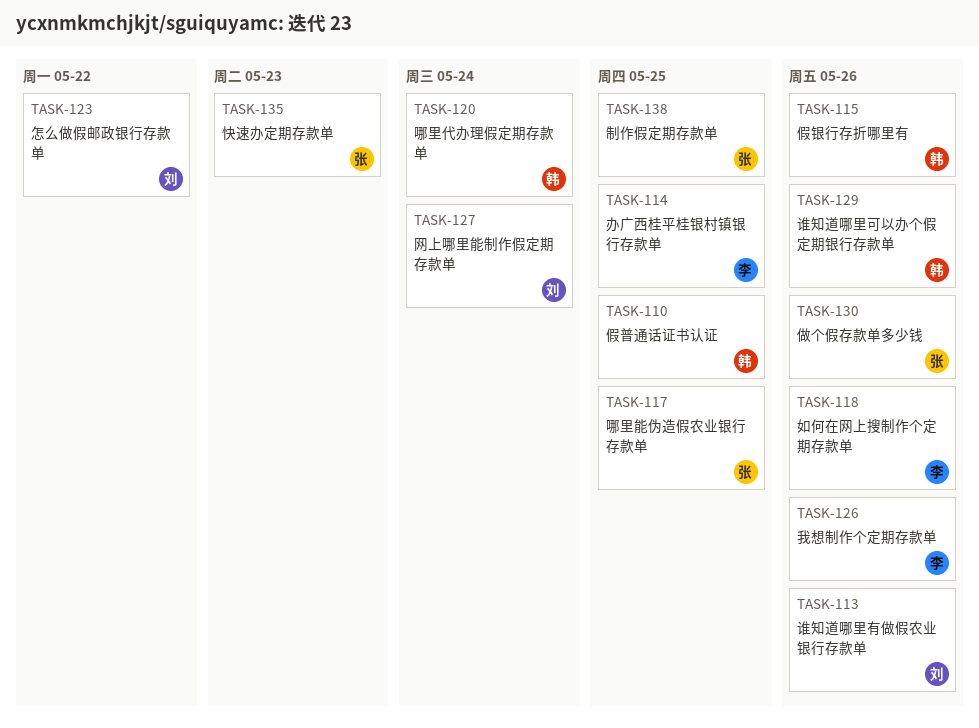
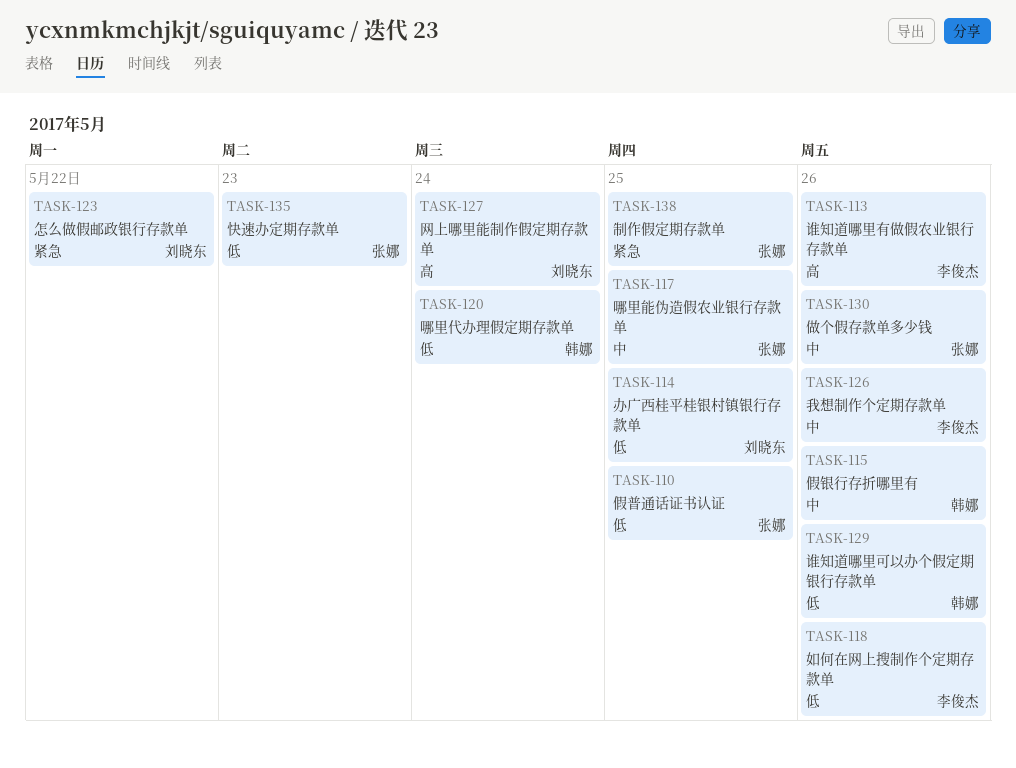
TASK-110, owner: 韩娜 -> 张娜
TASK-113, owner: 刘晓东 -> 李俊杰
TASK-114, owner: 李俊杰 -> 刘晓东

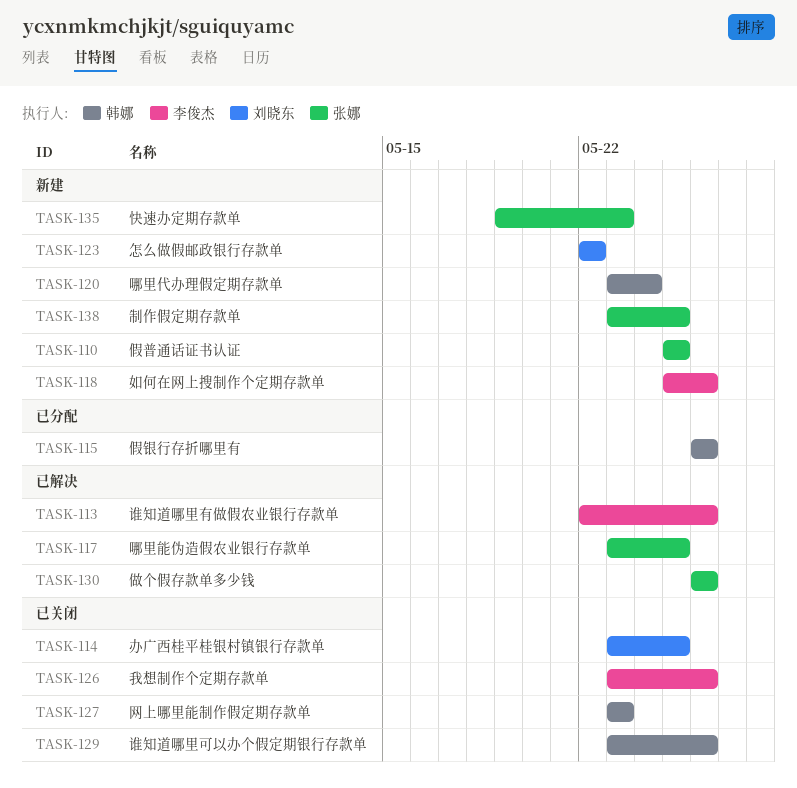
TASK-127, owner: 刘晓东 -> 韩娜
TASK-127, due: May 24 -> May 23

